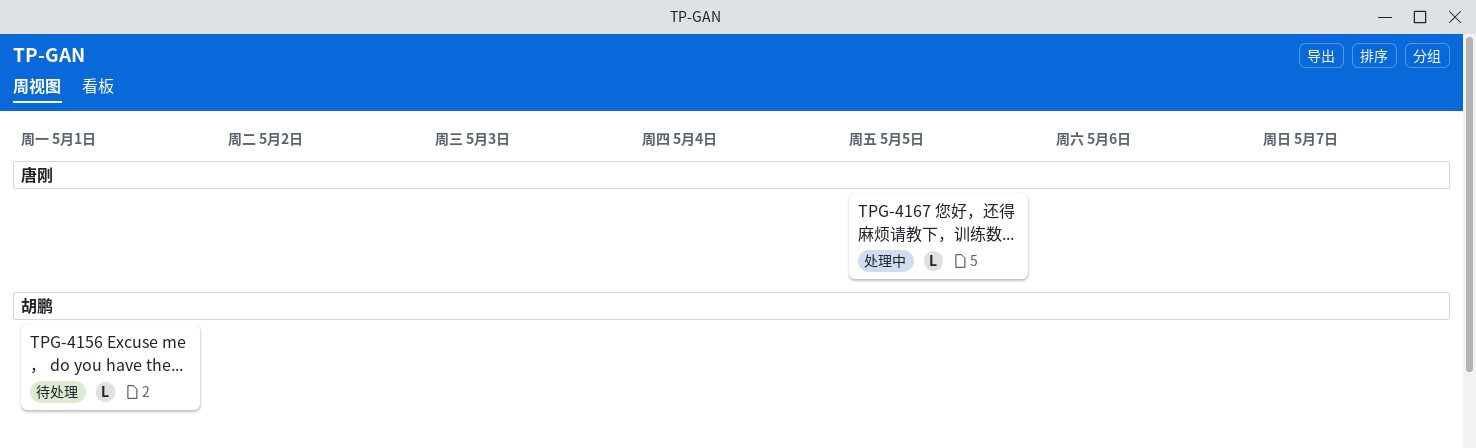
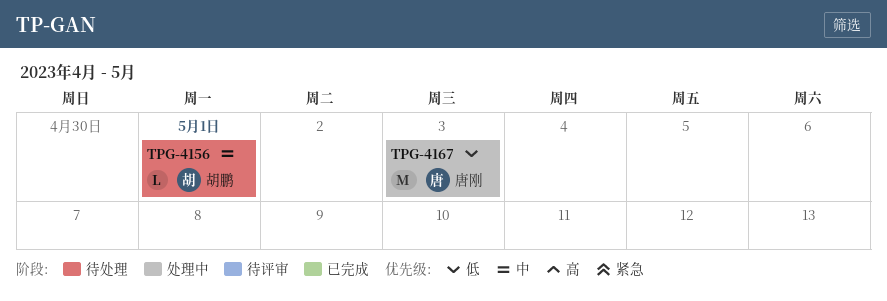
TPG-4167, estimate: L -> M
TPG-4167, due: May 5 -> May 3

